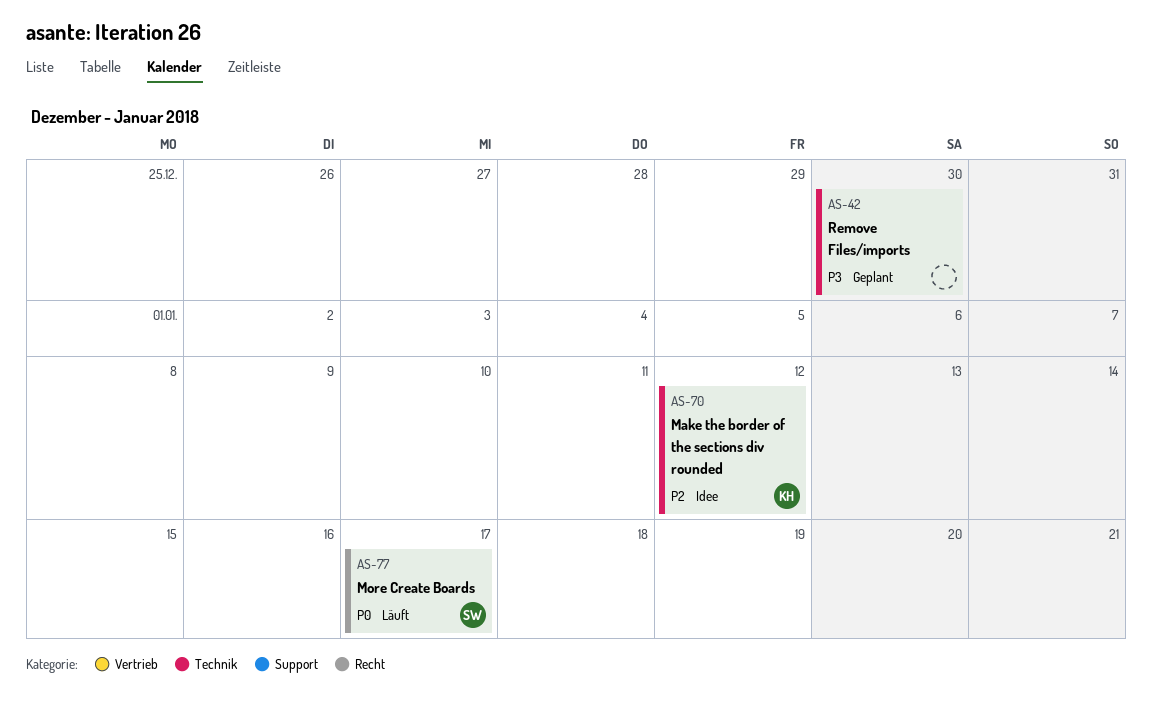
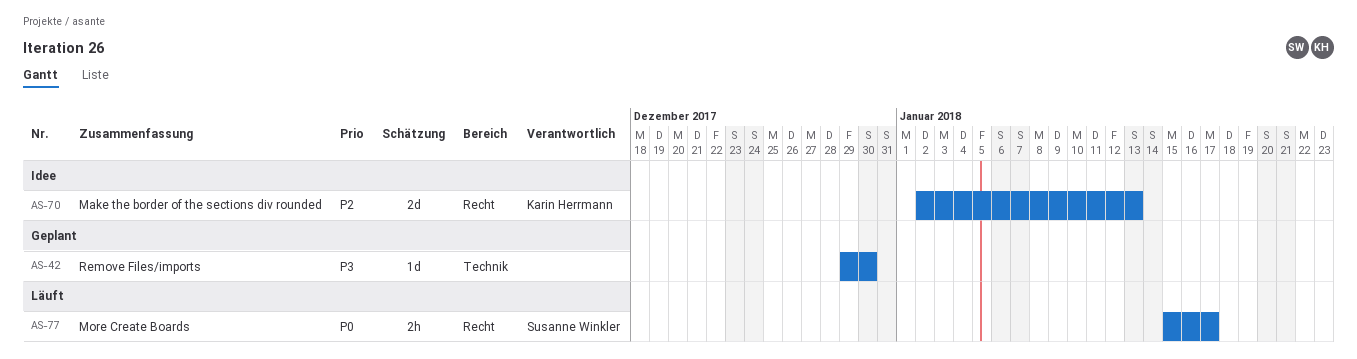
AS-70, label: Technik -> Recht
AS-70, due: Jan 12 -> Jan 13

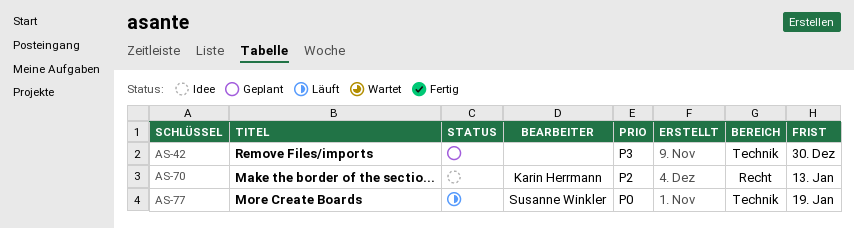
AS-77, label: Recht -> Technik
AS-77, due: Jan 17 -> Jan 19

